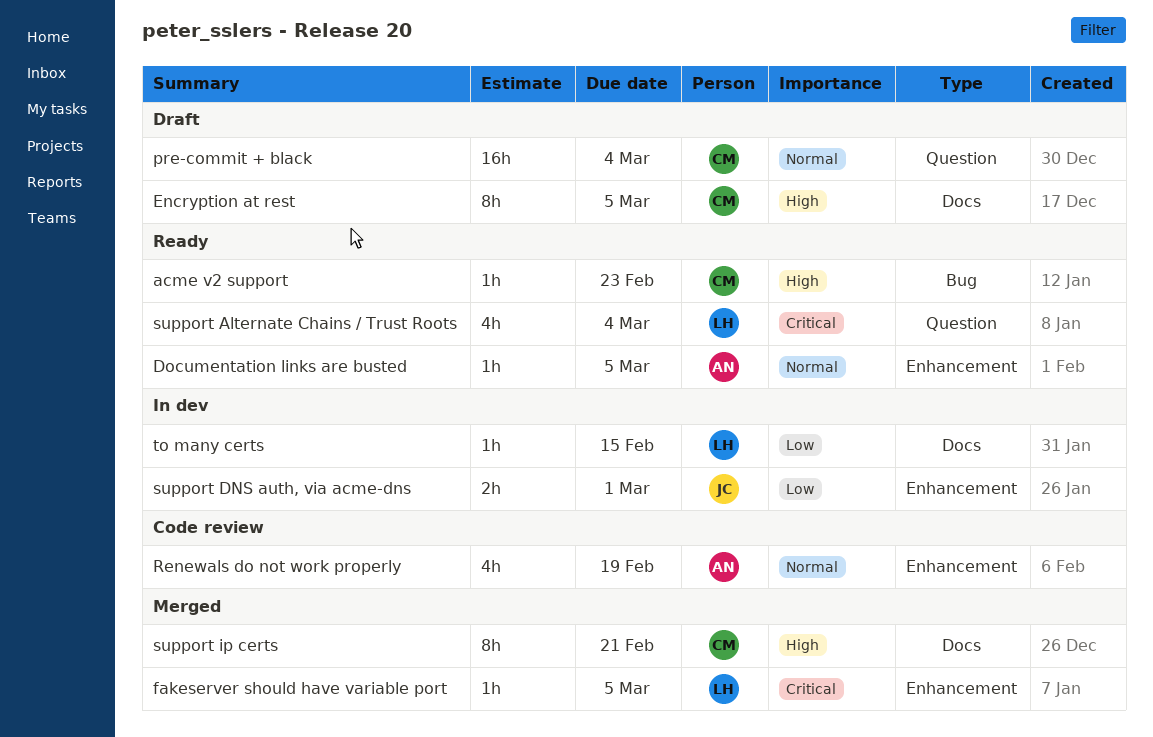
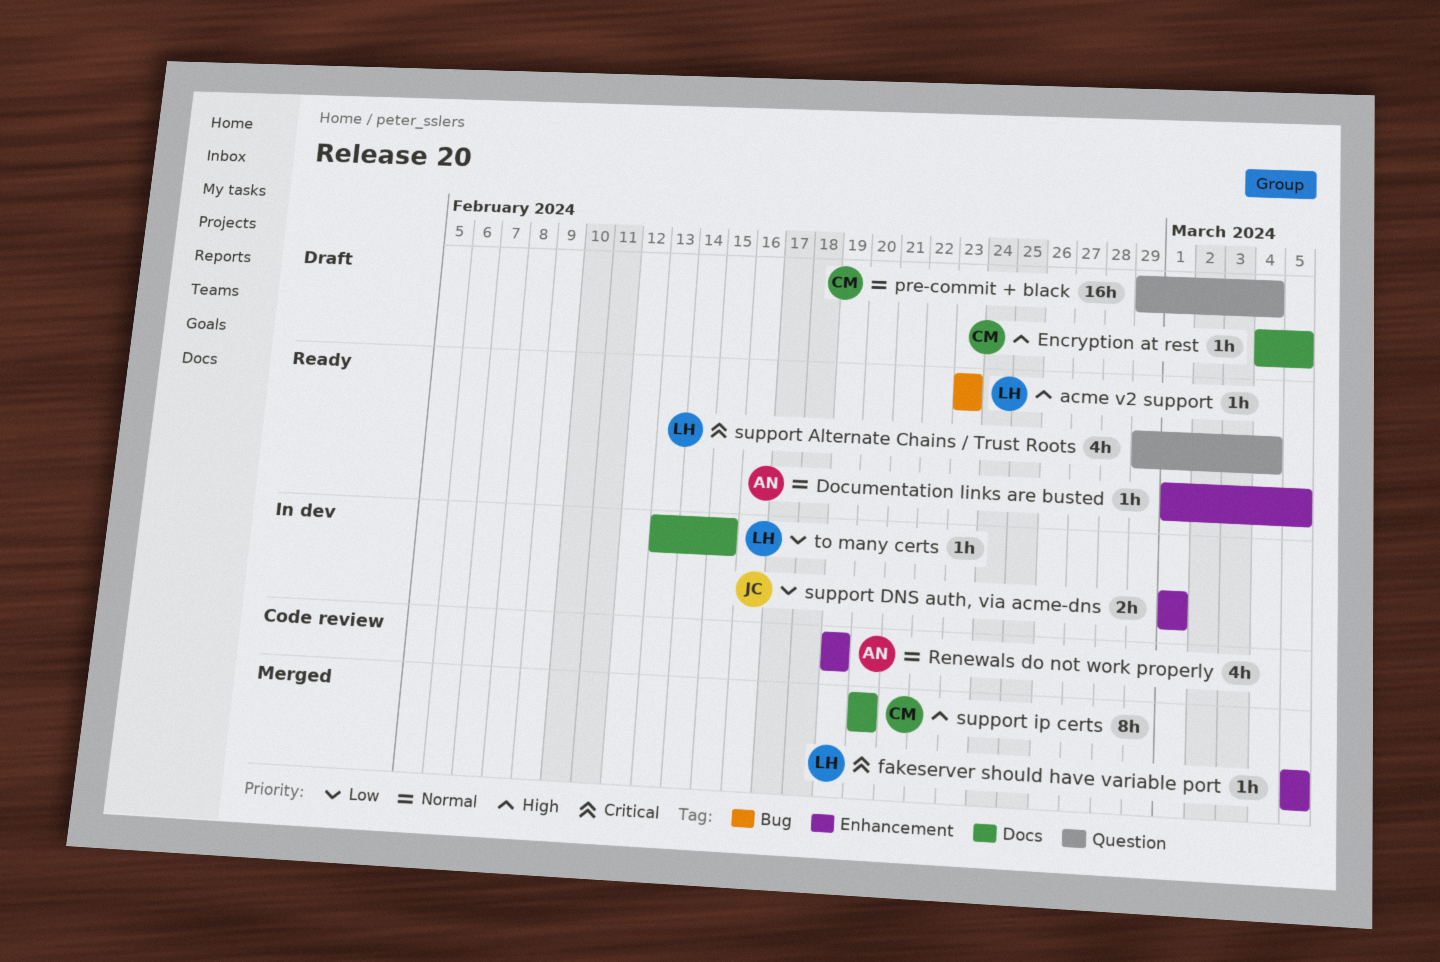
acme v2 support, owner: CM -> LH
Encryption at rest, estimate: 8h -> 1h
support ip certs, due: Feb 21 -> Feb 20

